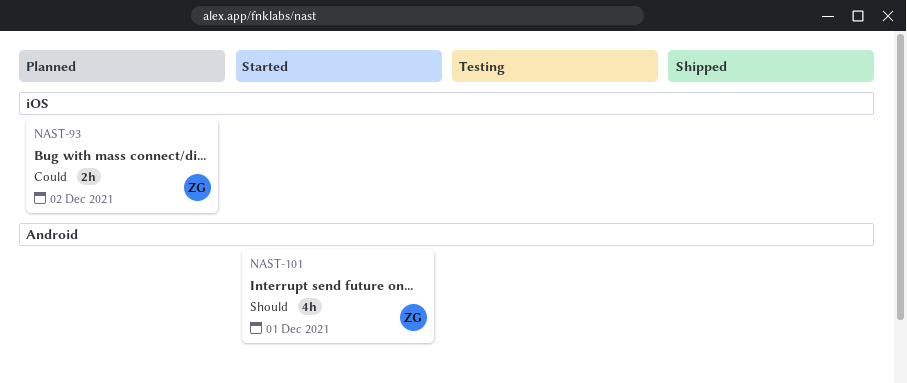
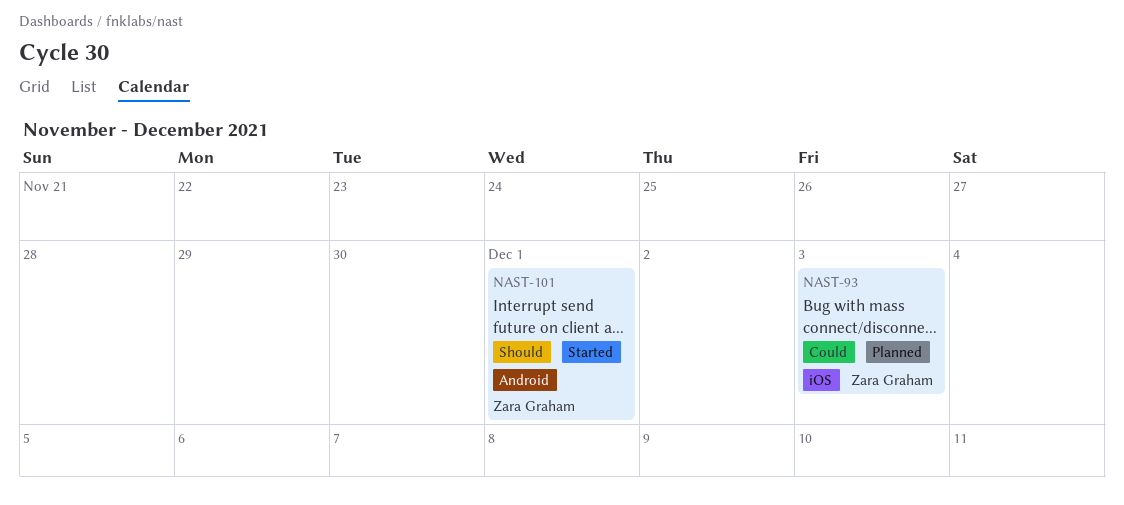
NAST-93, due: Dec 2 -> Dec 3

